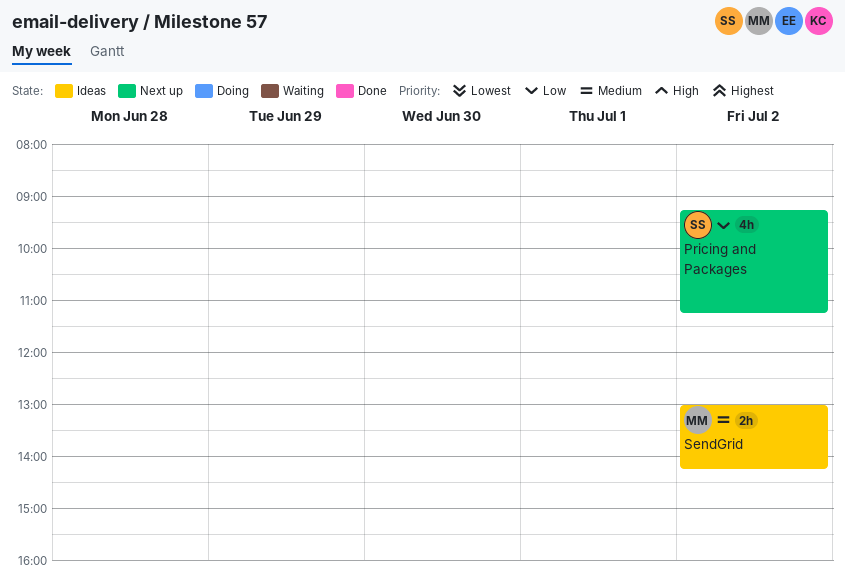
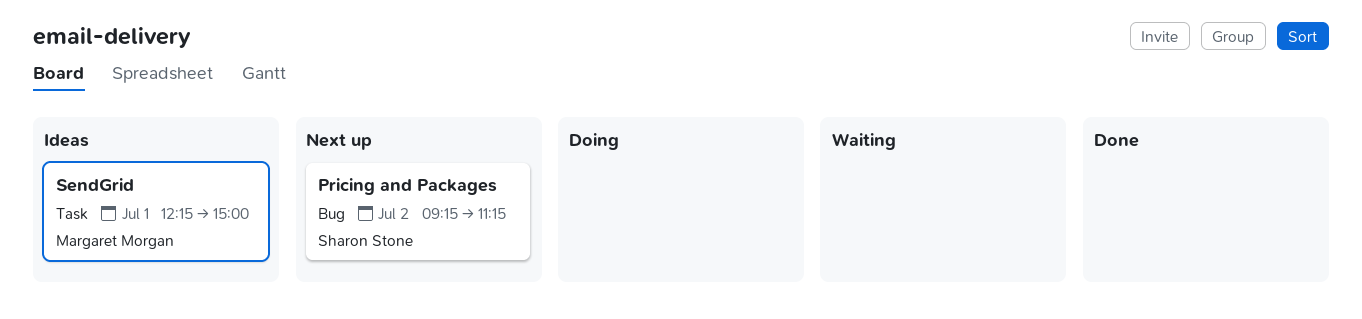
SendGrid, day: Jul 2 -> Jul 1
SendGrid, begins: 13:00 -> 12:15
SendGrid, ends: 14:15 -> 15:00

